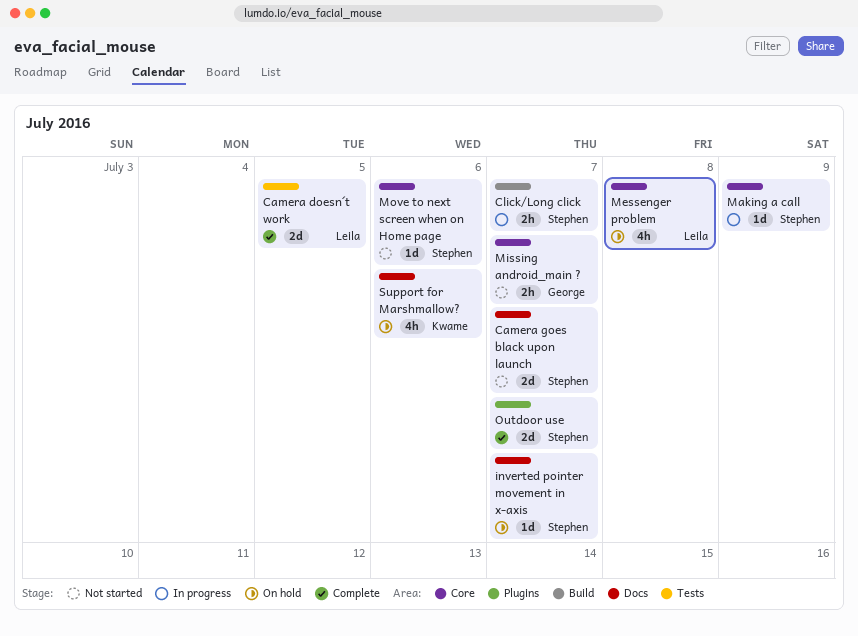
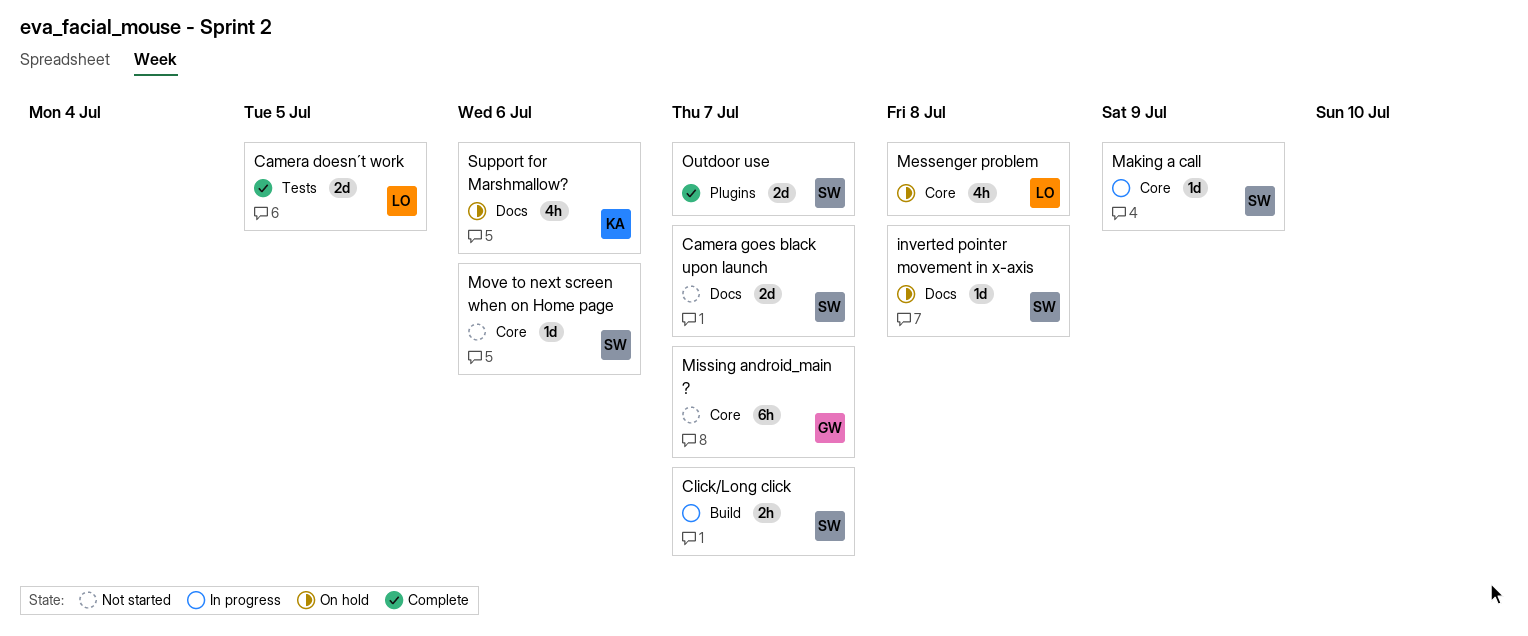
inverted pointer movement in x-axis, due: Jul 7 -> Jul 8
Missing android_main ?, estimate: 2h -> 6h

